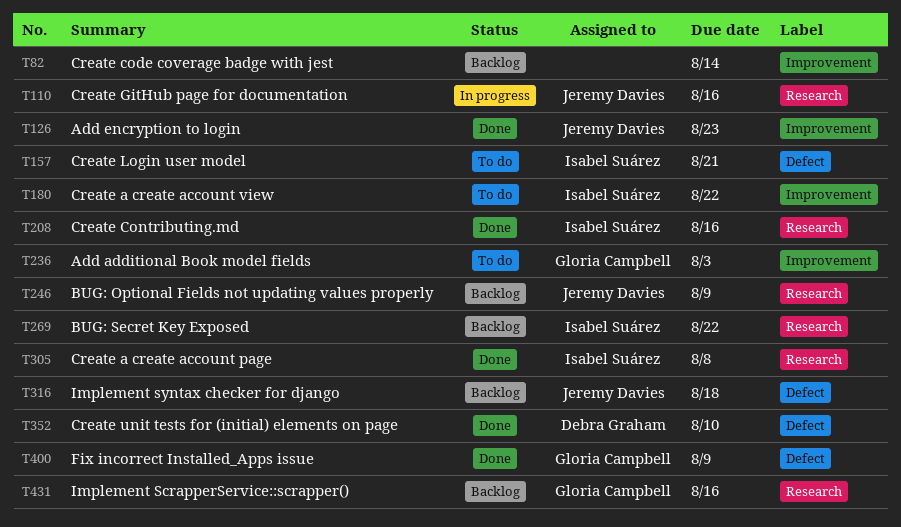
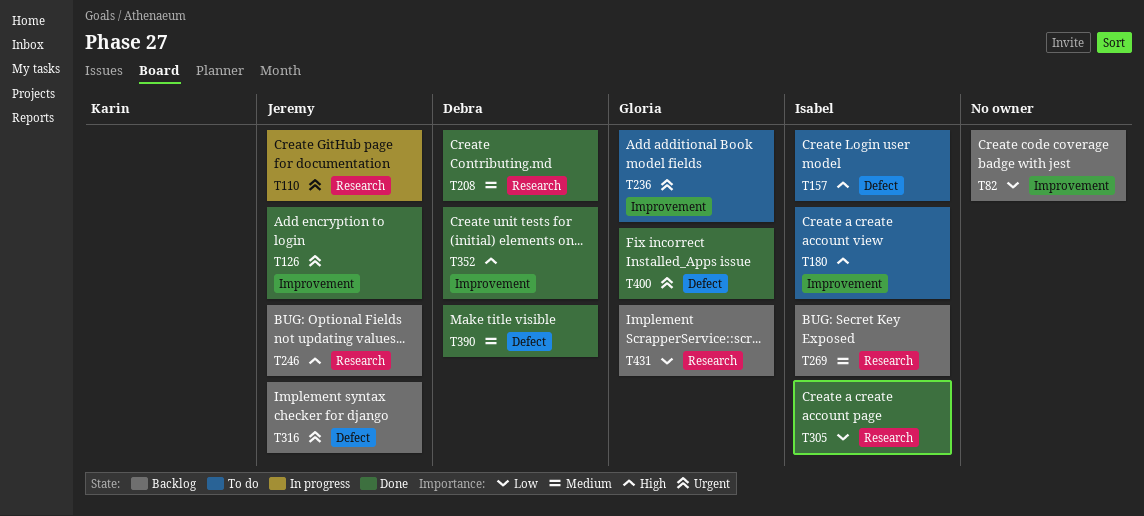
T208, owner: Isabel Suárez -> Debra Graham
T352, label: Defect -> Improvement
T390: none -> present

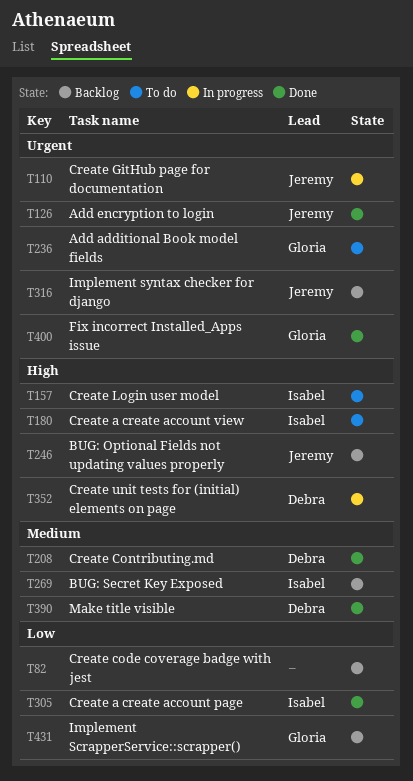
T352, status: Done -> In progress

